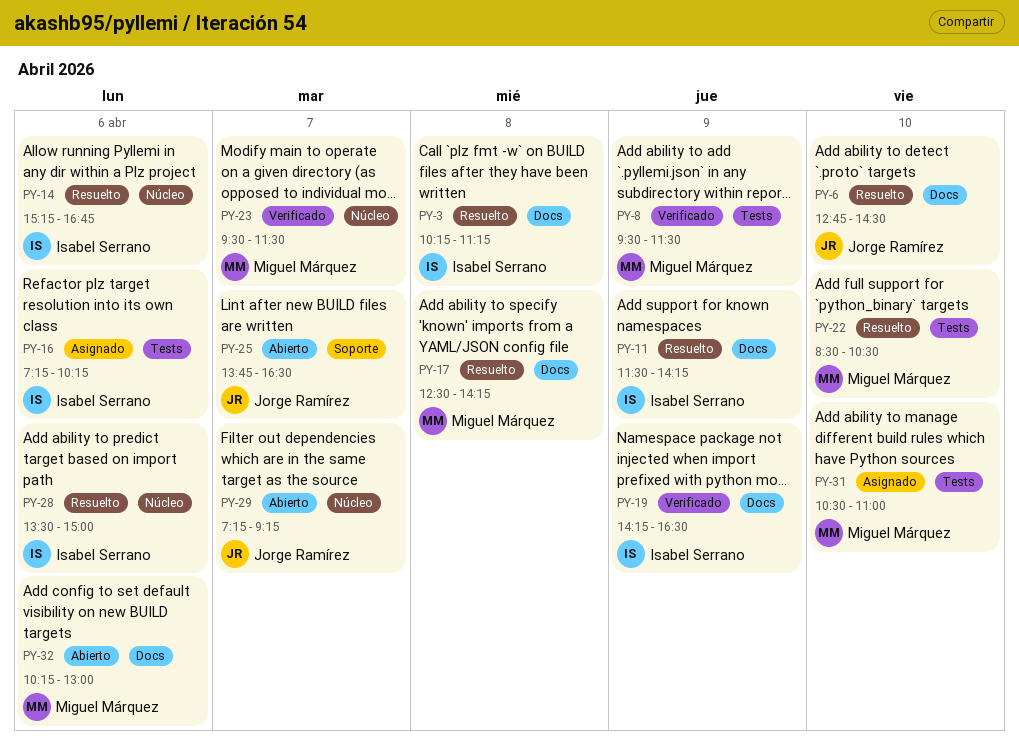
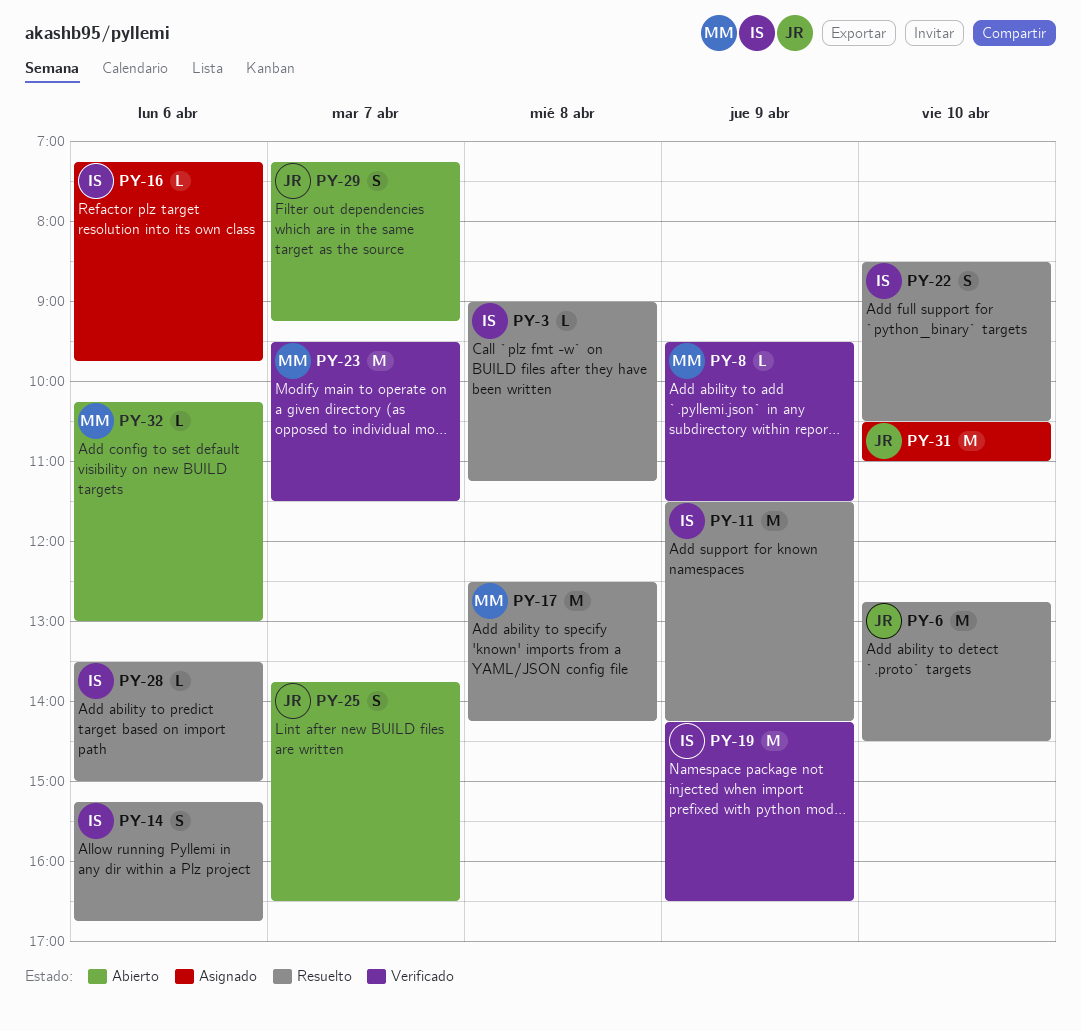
PY-3, begins: 10:15 -> 09:00
PY-16, ends: 10:15 -> 09:45
PY-22, owner: Miguel Márquez -> Isabel Serrano
PY-31, owner: Miguel Márquez -> Jorge Ramírez

